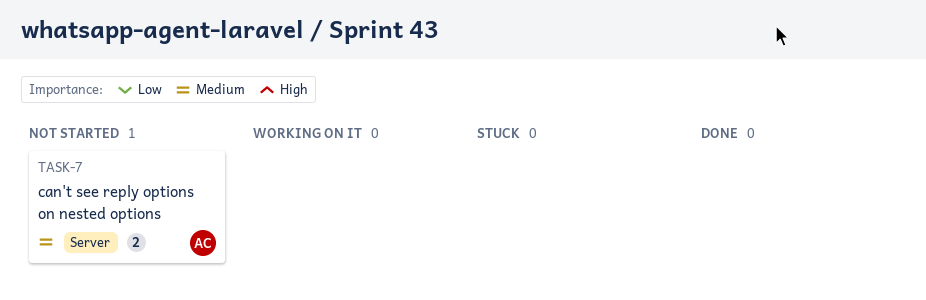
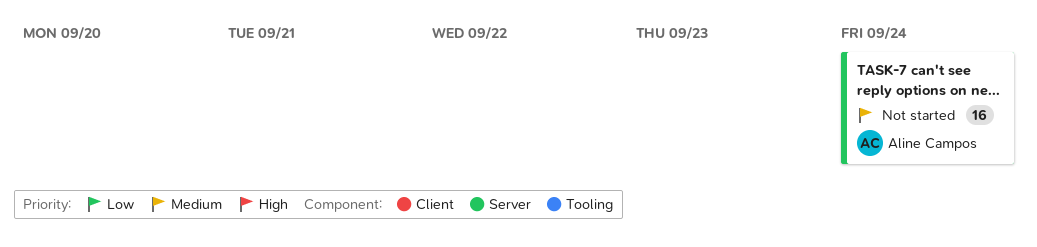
TASK-7, estimate: 2 -> 16

